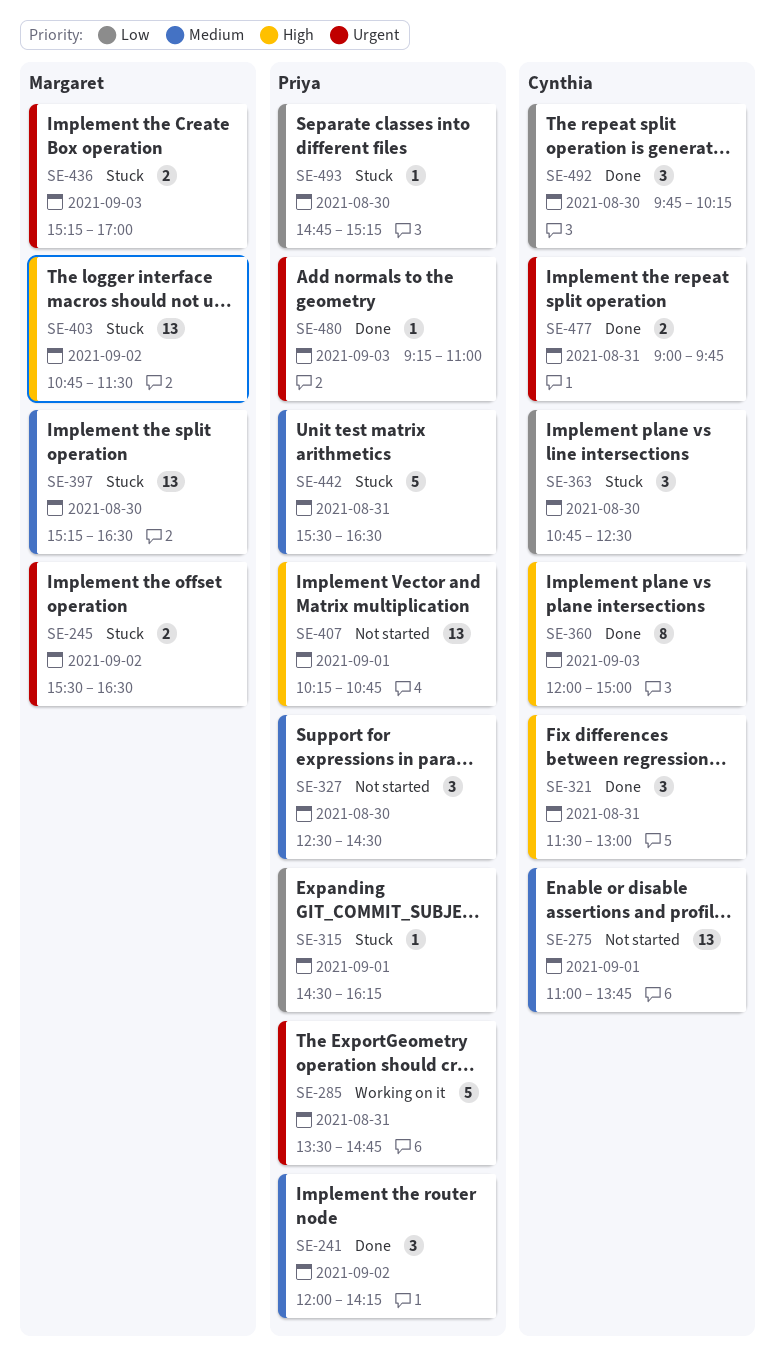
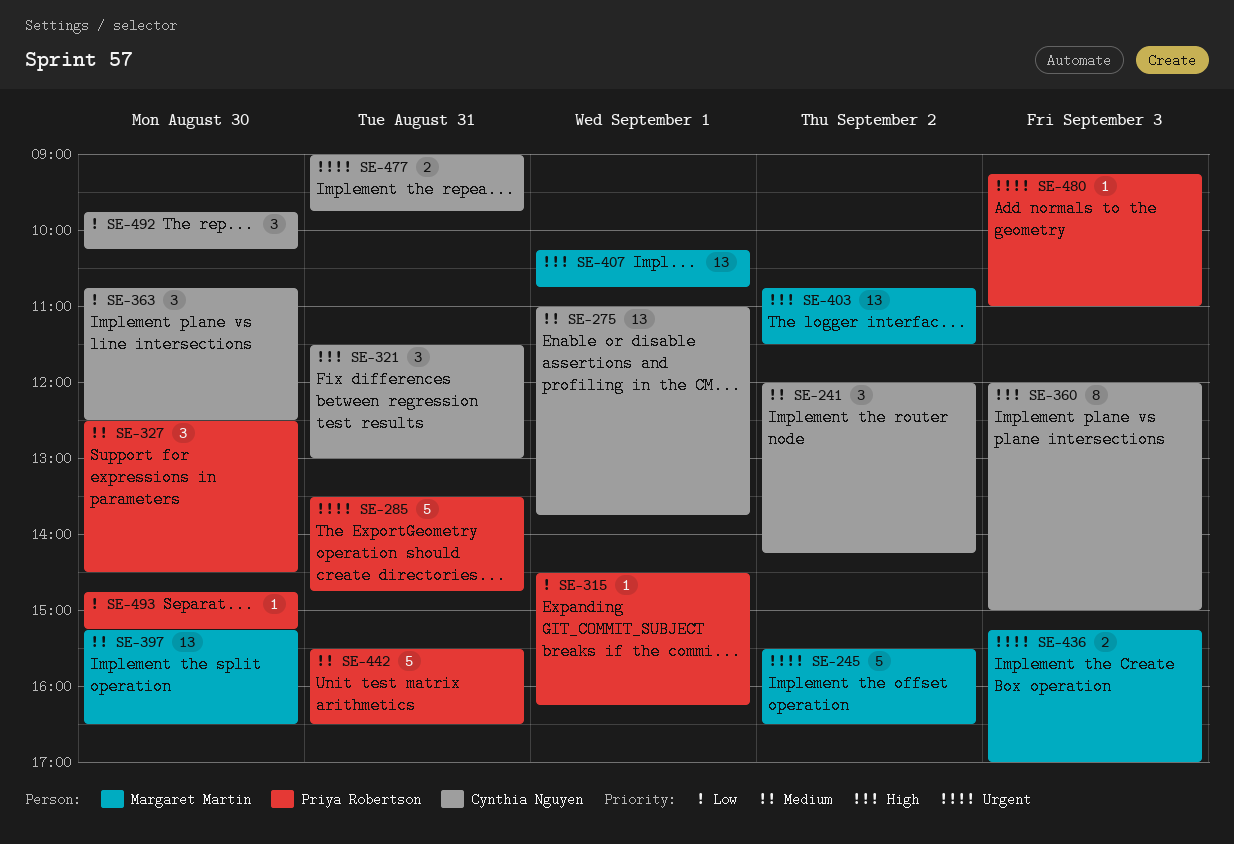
SE-241, owner: Priya Robertson -> Cynthia Nguyen
SE-245, estimate: 2 -> 5
SE-407, owner: Priya Robertson -> Margaret Martin

